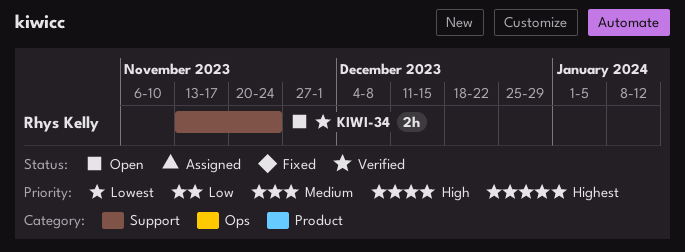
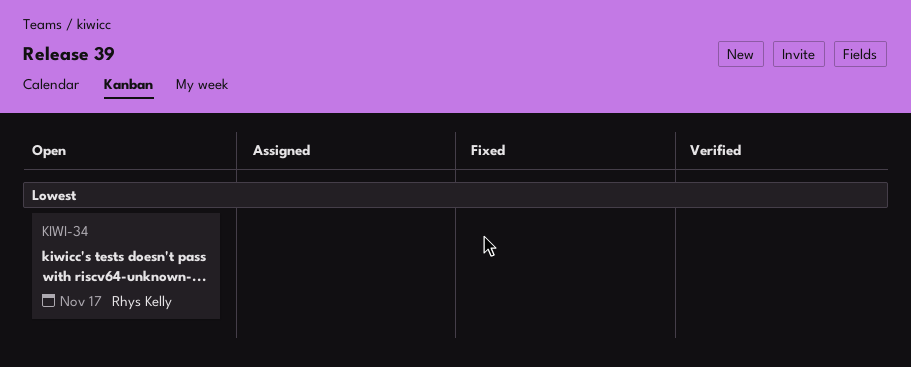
KIWI-34, due: Nov 24 -> Nov 17

